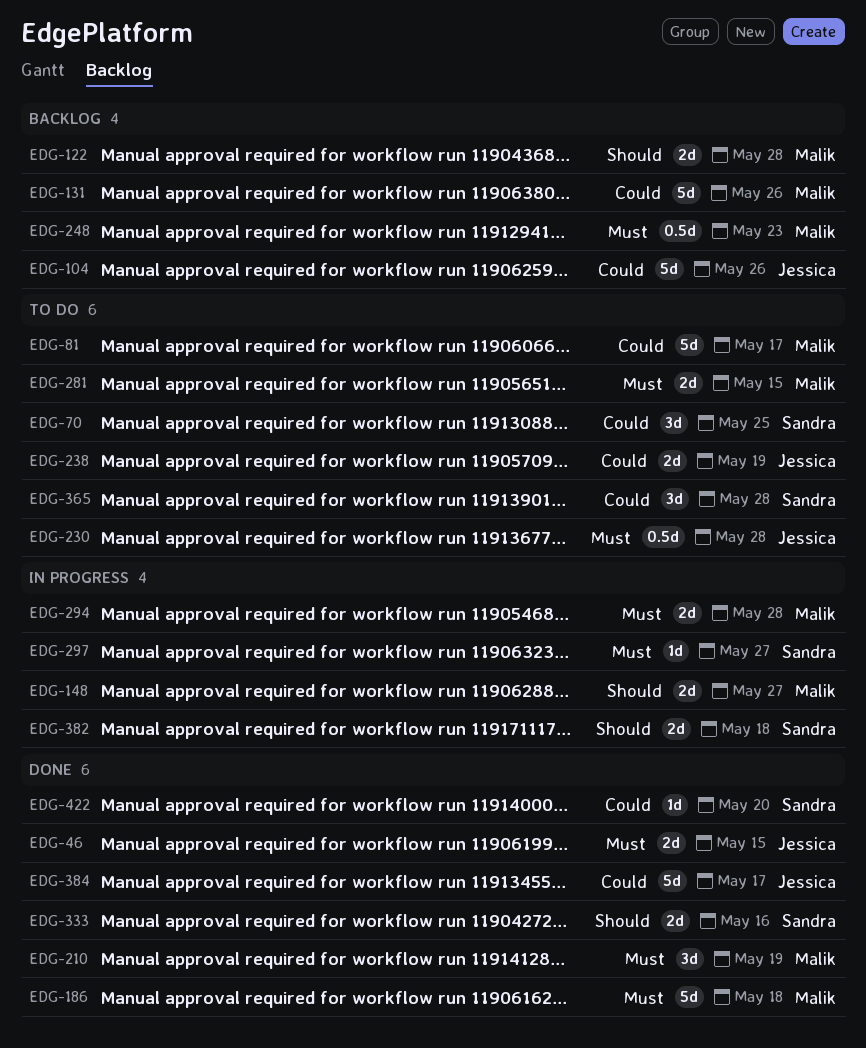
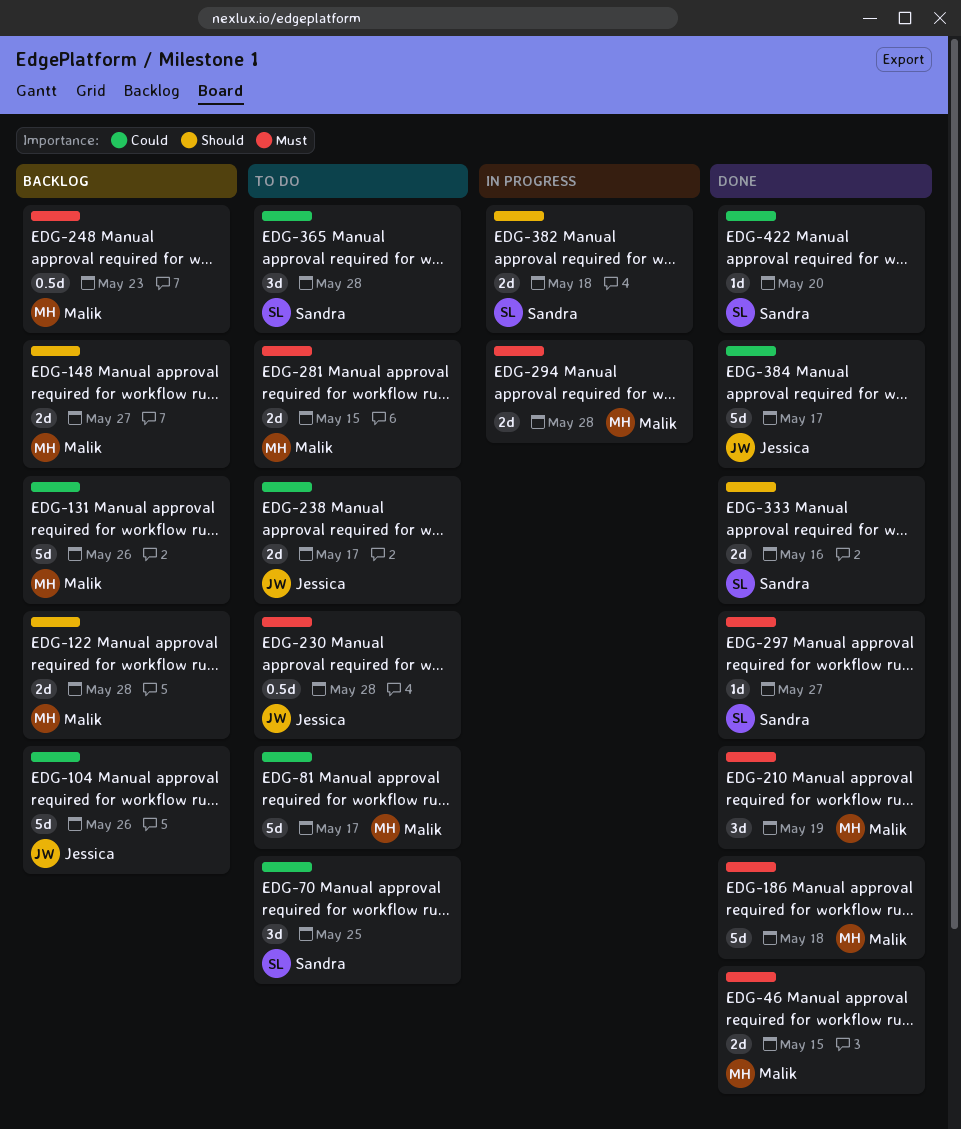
EDG-46, owner: Jessica -> Malik
EDG-148, status: In progress -> Backlog
EDG-238, due: May 19 -> May 17
EDG-297, status: In progress -> Done

